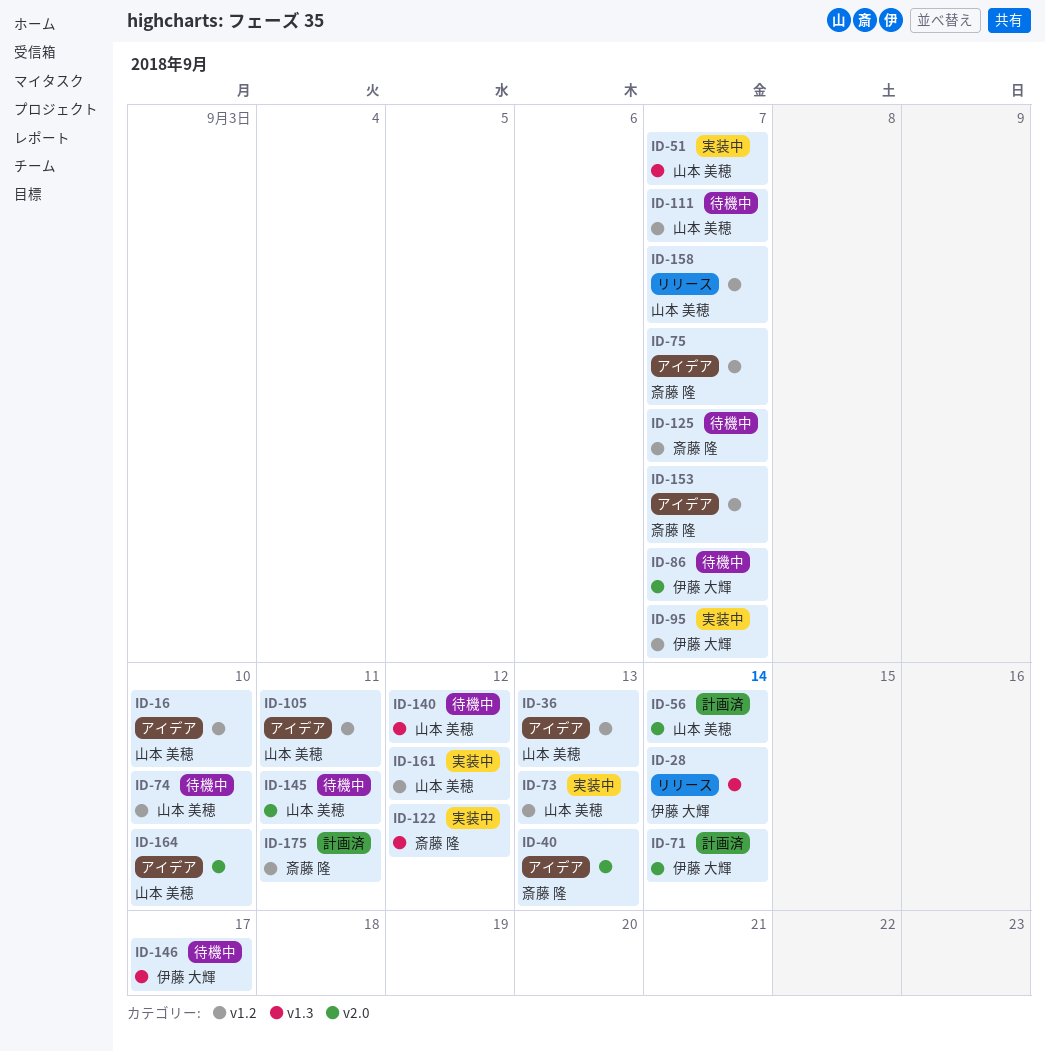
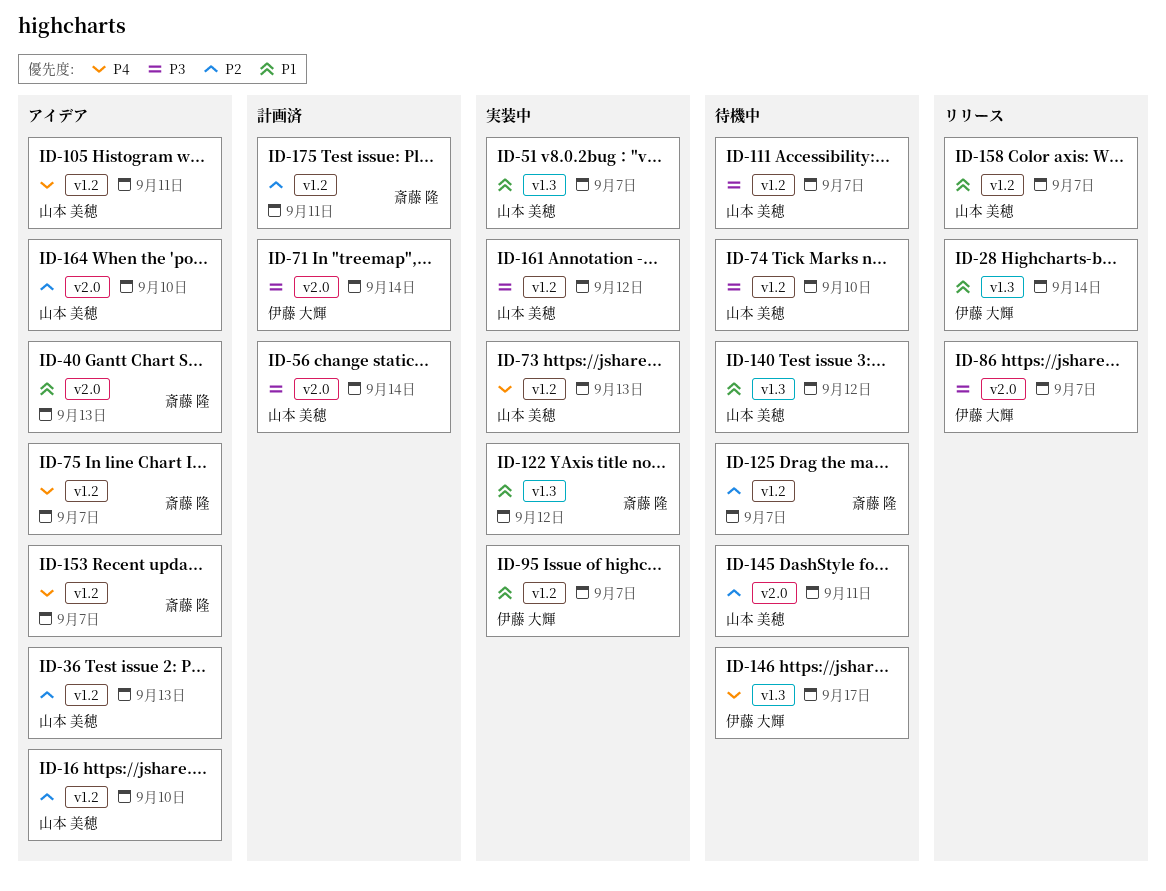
ID-86, status: 待機中 -> リリース

